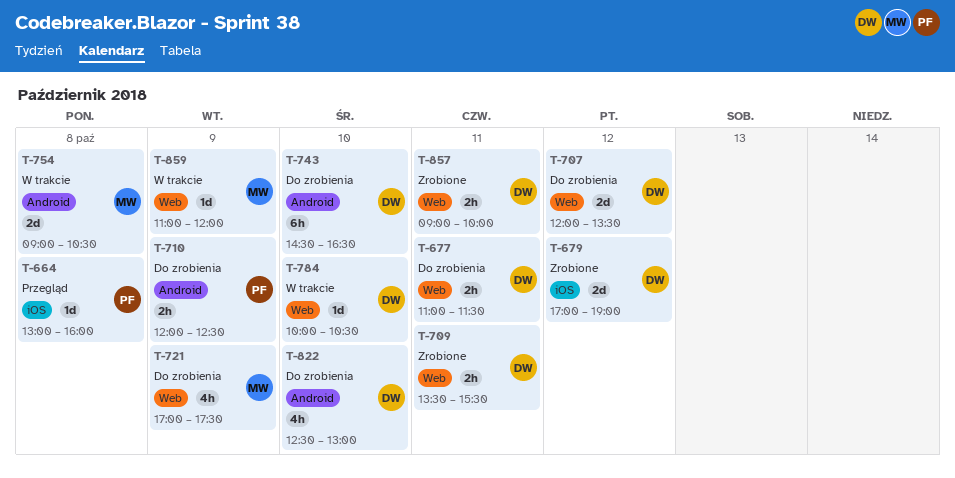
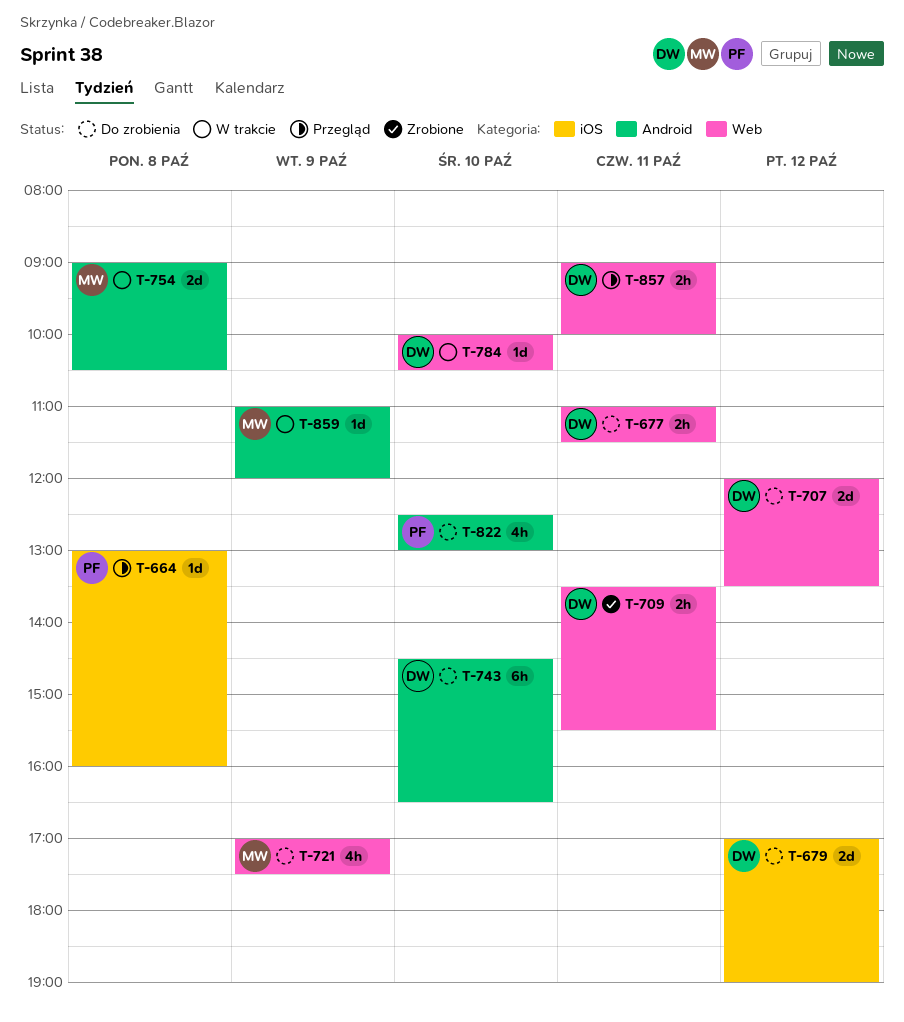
T-679, status: Zrobione -> Do zrobienia
T-710: present -> none
T-822, owner: DW -> PF
T-857, status: Zrobione -> Przegląd
T-859, label: Web -> Android

